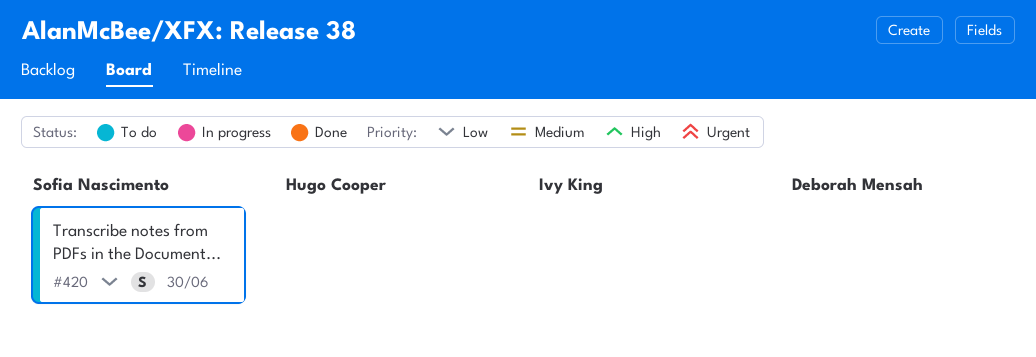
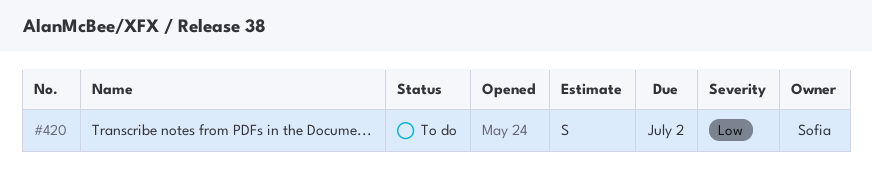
#420, due: Jun 30 -> Jul 2

